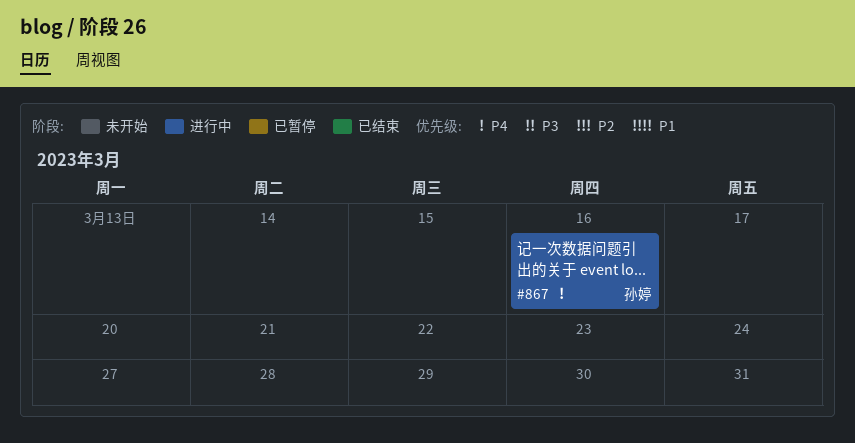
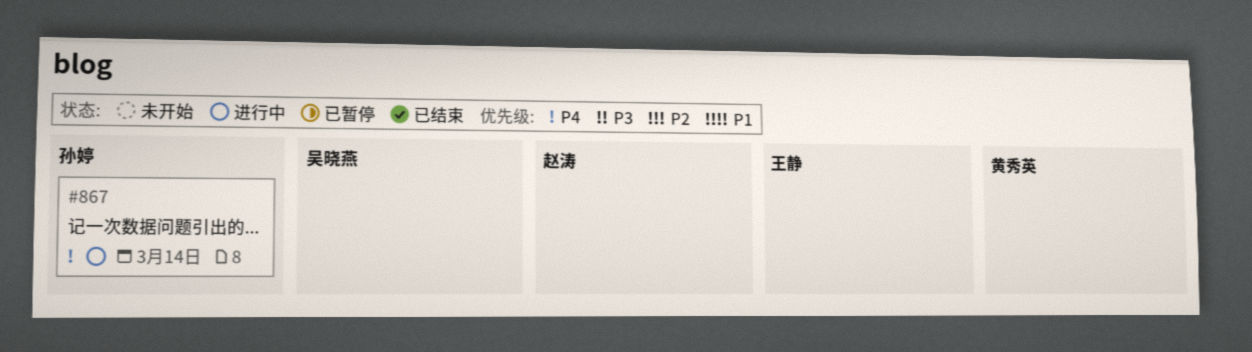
#867, due: Mar 16 -> Mar 14

